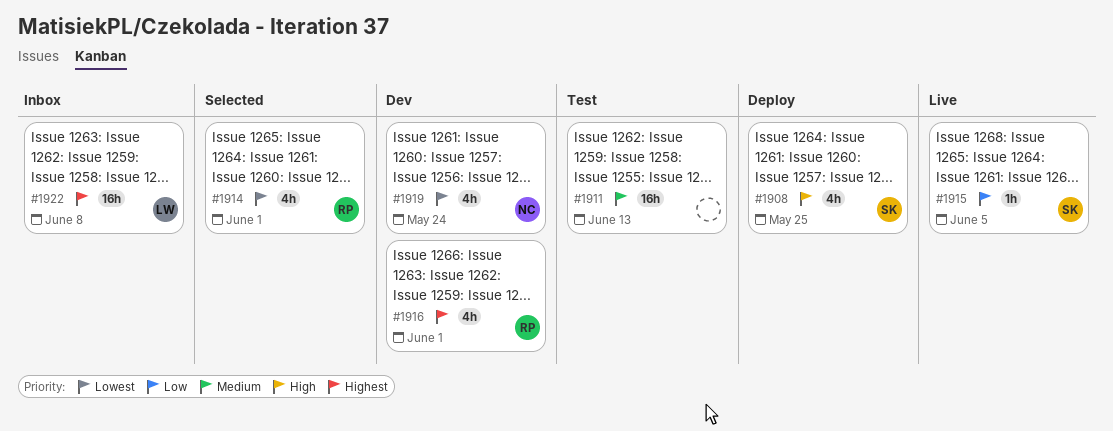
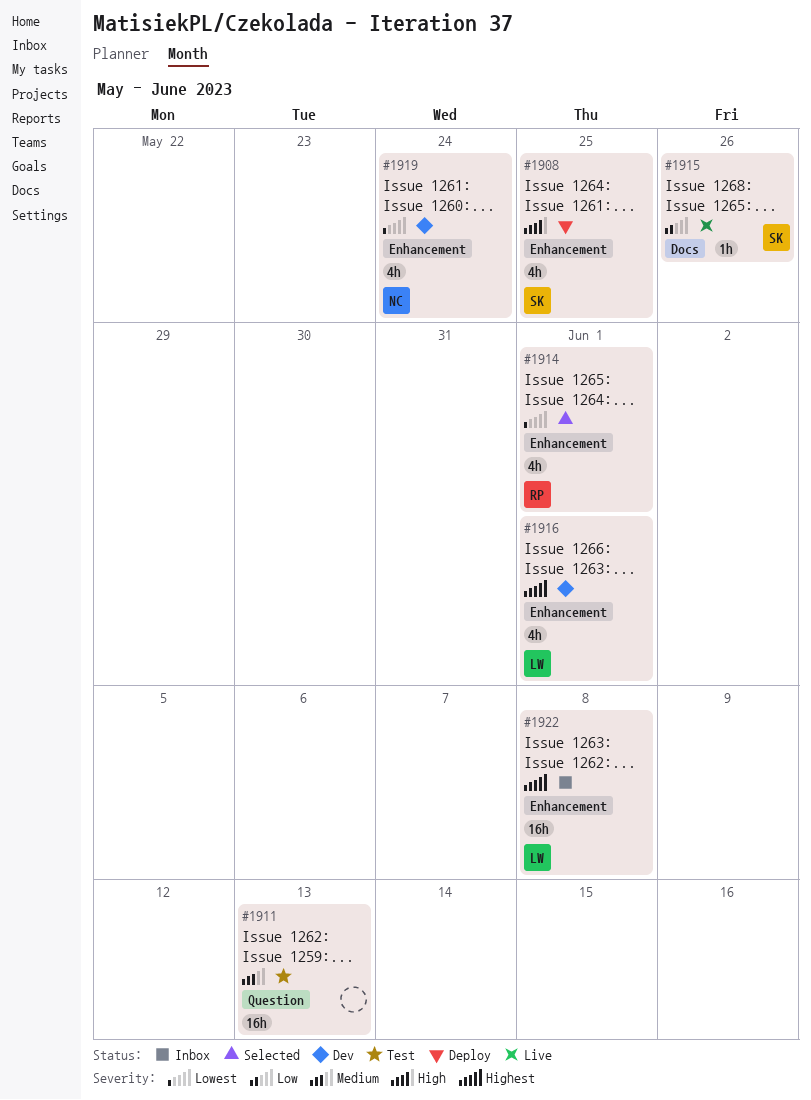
#1915, due: Jun 5 -> May 26
#1916, owner: RP -> LW

